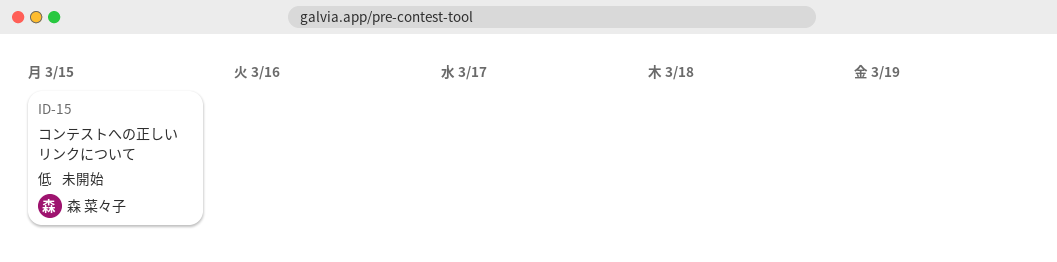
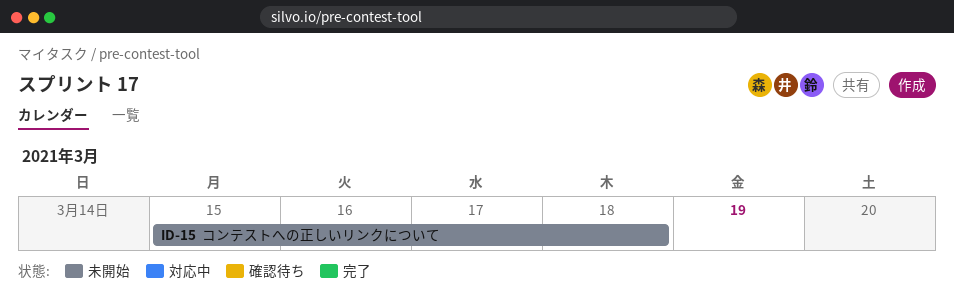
ID-15, due: Mar 15 -> Mar 18

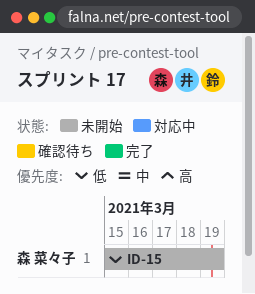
ID-15, due: Mar 18 -> Mar 19

